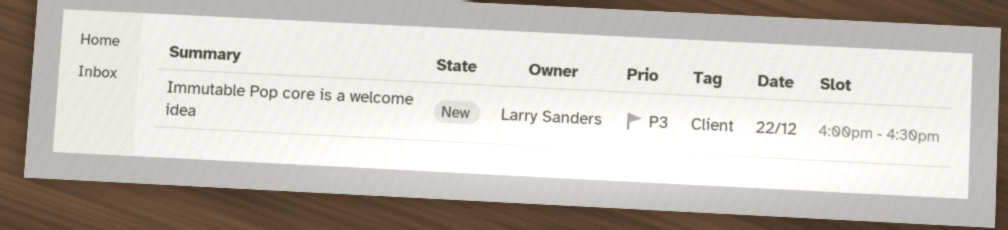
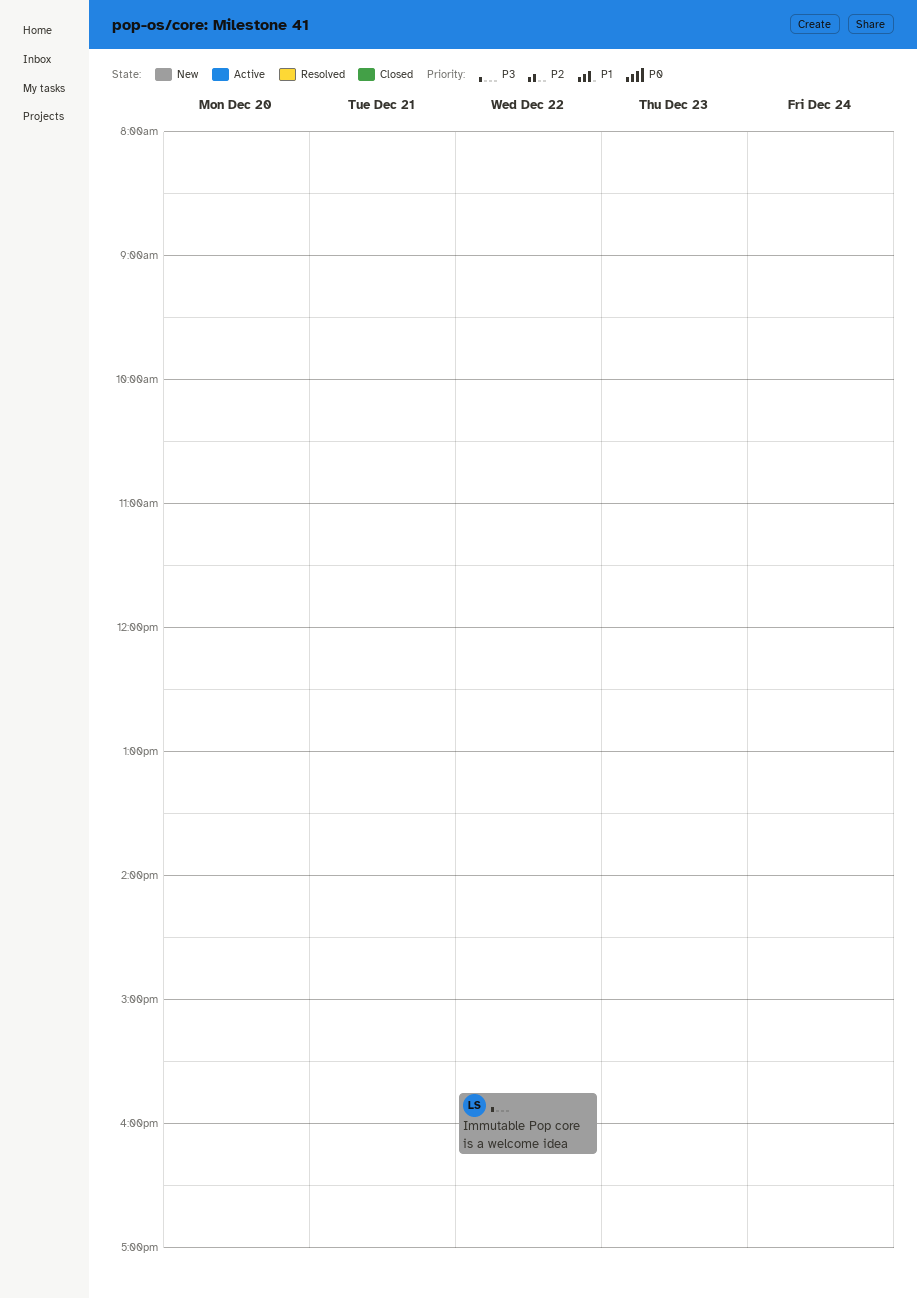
Immutable Pop core is a welcome idea, begins: 16:00 -> 15:45
Immutable Pop core is a welcome idea, ends: 16:30 -> 16:15

